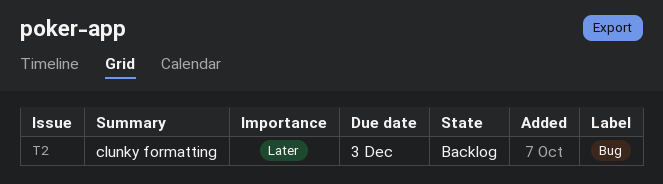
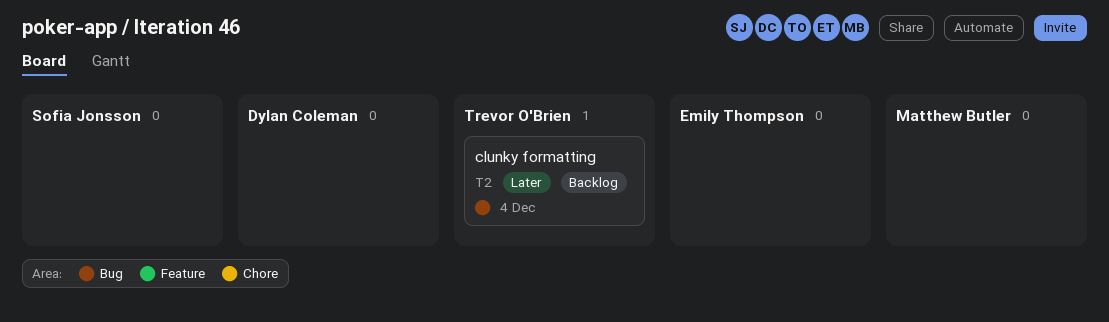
T2, due: Dec 3 -> Dec 4

